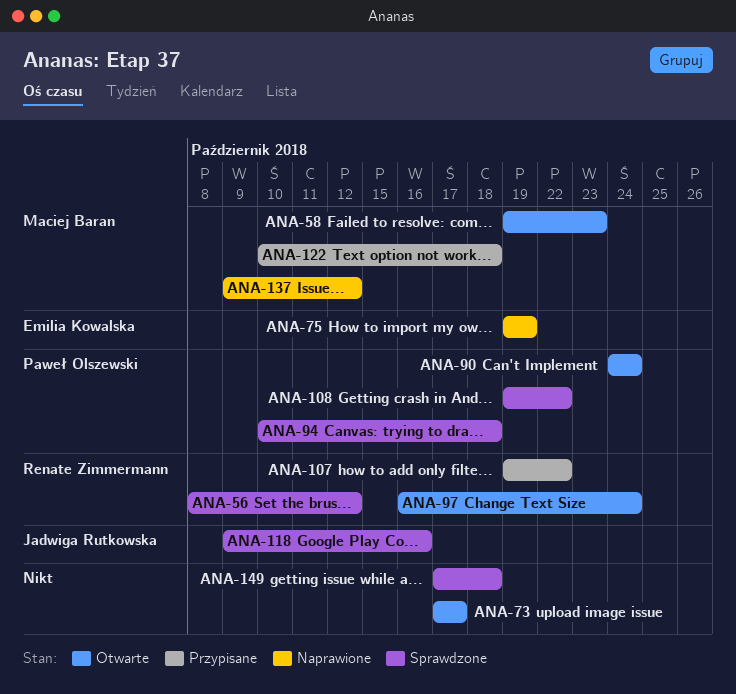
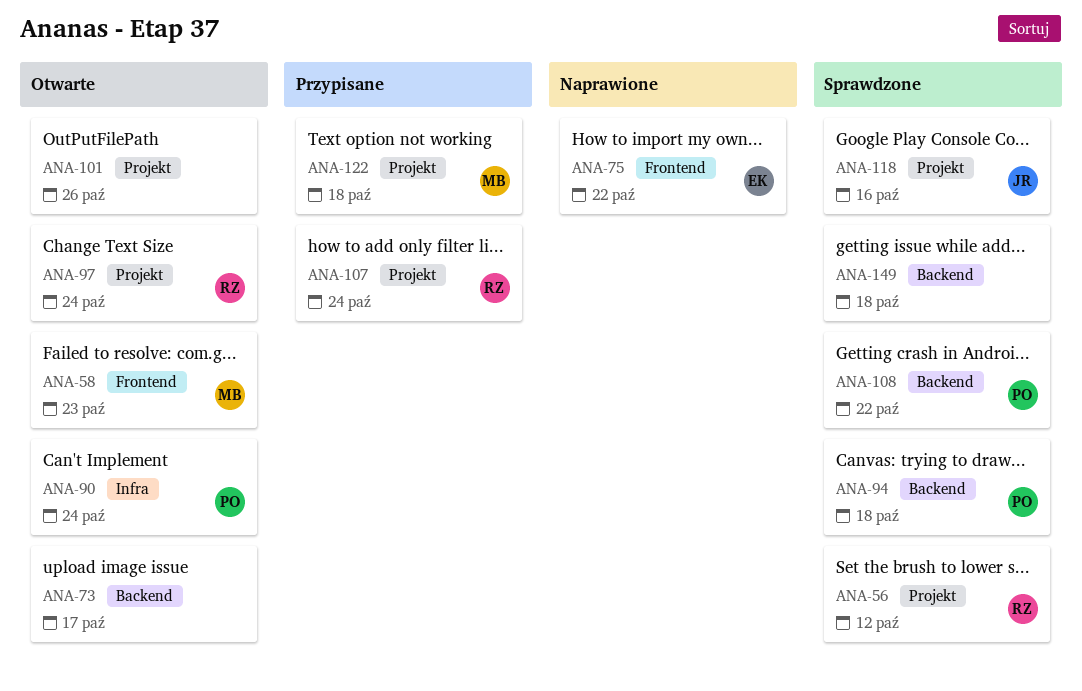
ANA-75, due: Oct 19 -> Oct 22
ANA-101: none -> present
ANA-107, due: Oct 22 -> Oct 24
ANA-137: present -> none

